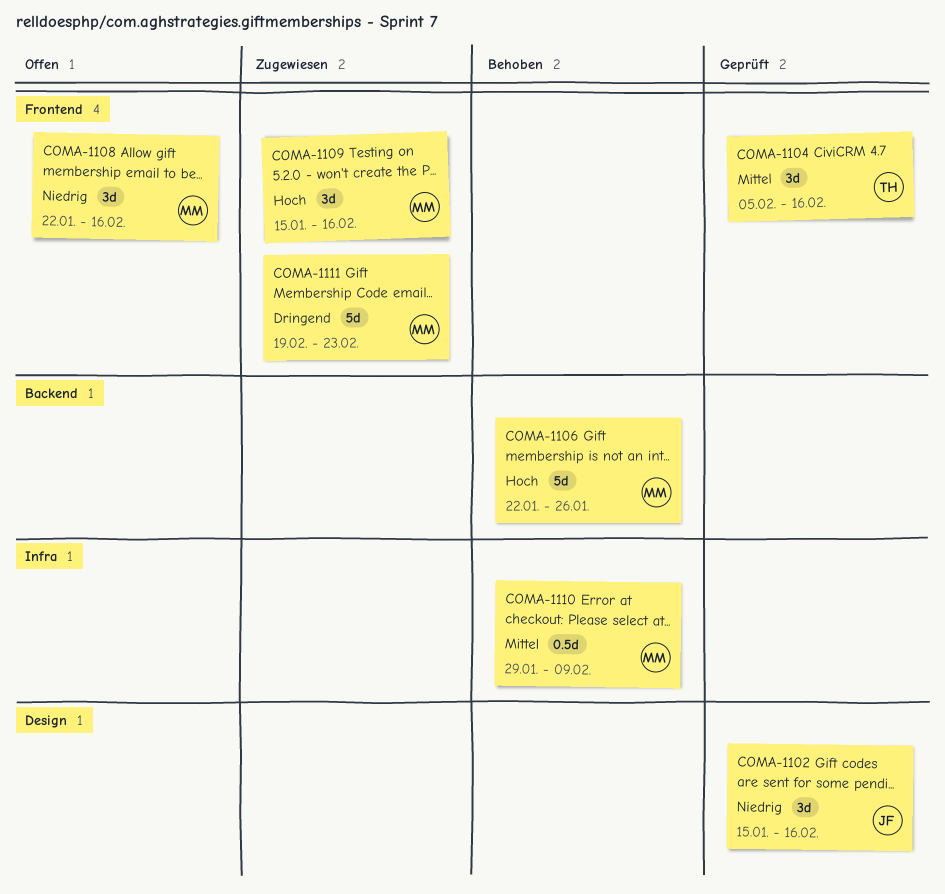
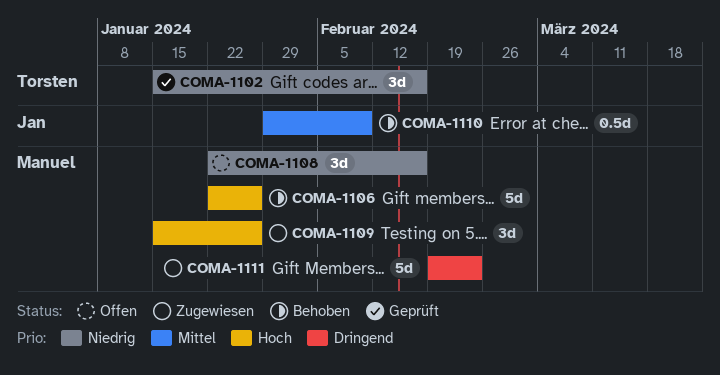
COMA-1102, owner: Jan -> Torsten
COMA-1104: present -> none
COMA-1109, due: Feb 16 -> Jan 26
COMA-1110, owner: Manuel -> Jan

